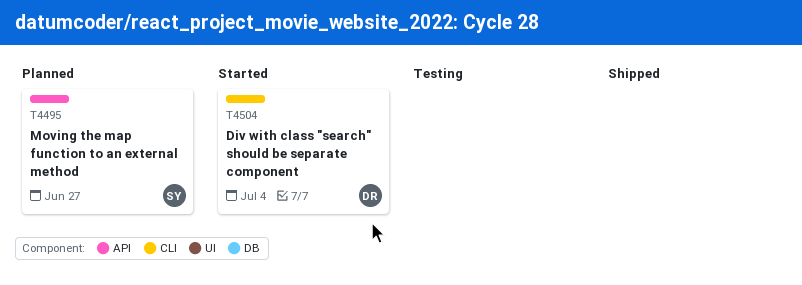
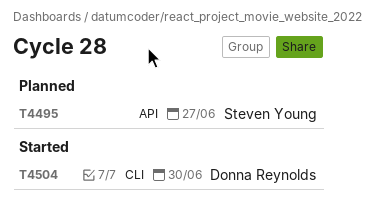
T4504, due: Jul 4 -> Jun 30

